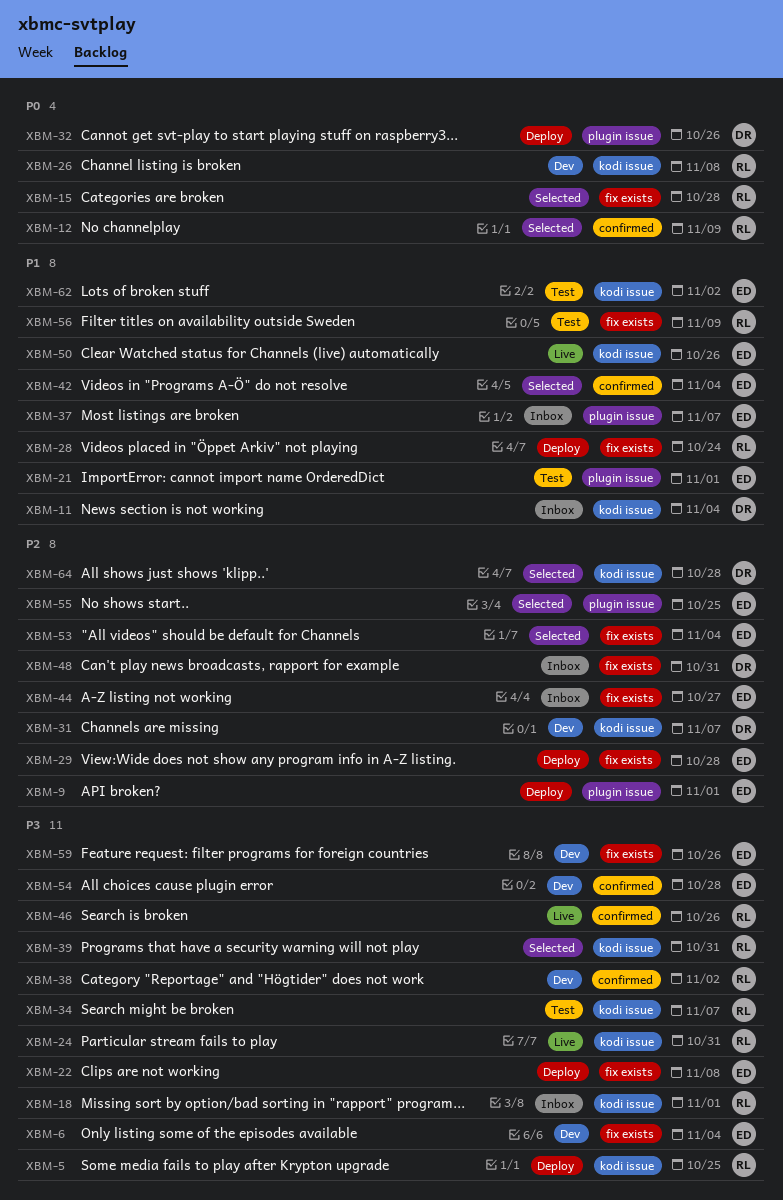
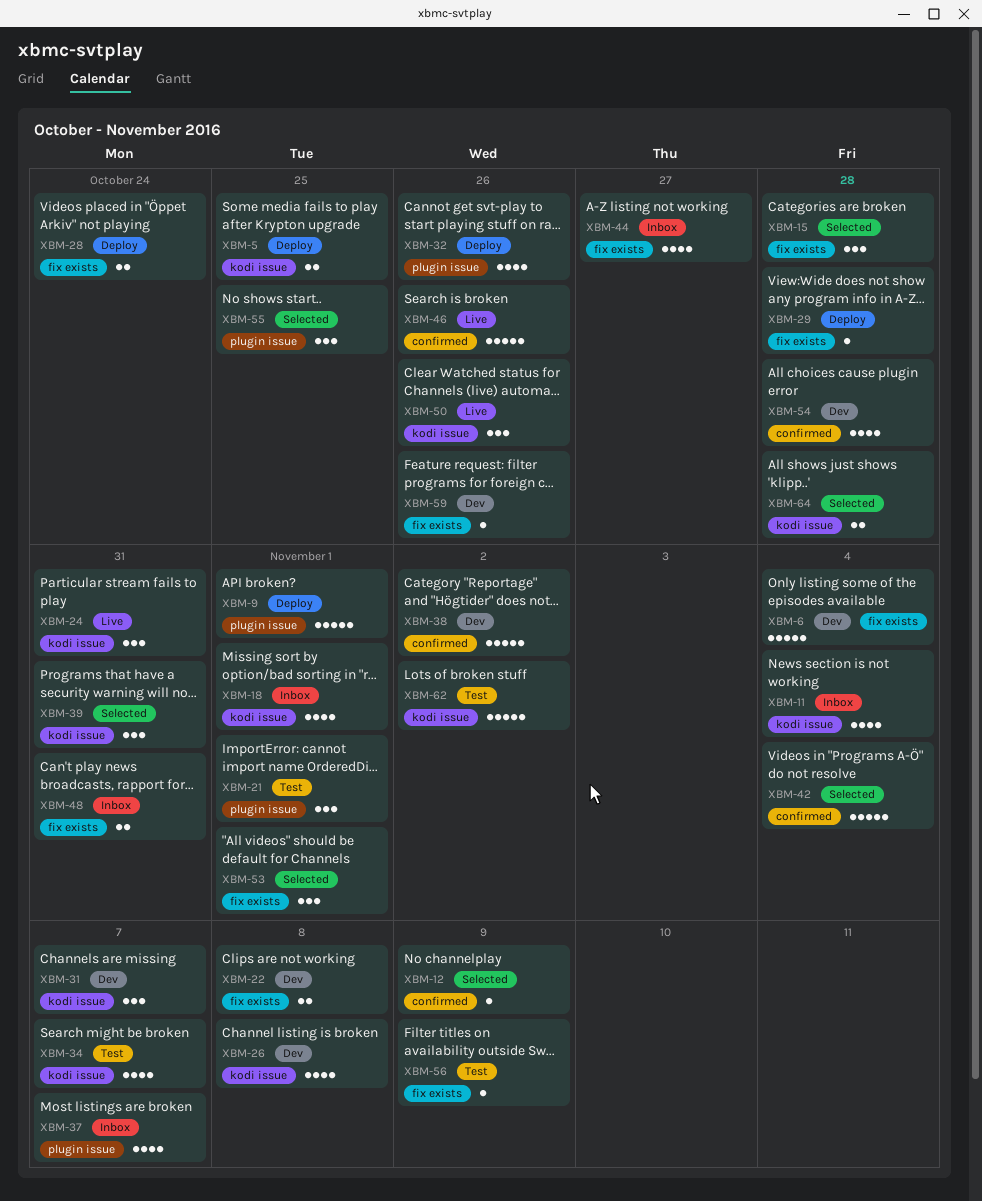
XBM-22, status: Deploy -> Dev
XBM-53, due: Nov 4 -> Nov 1

